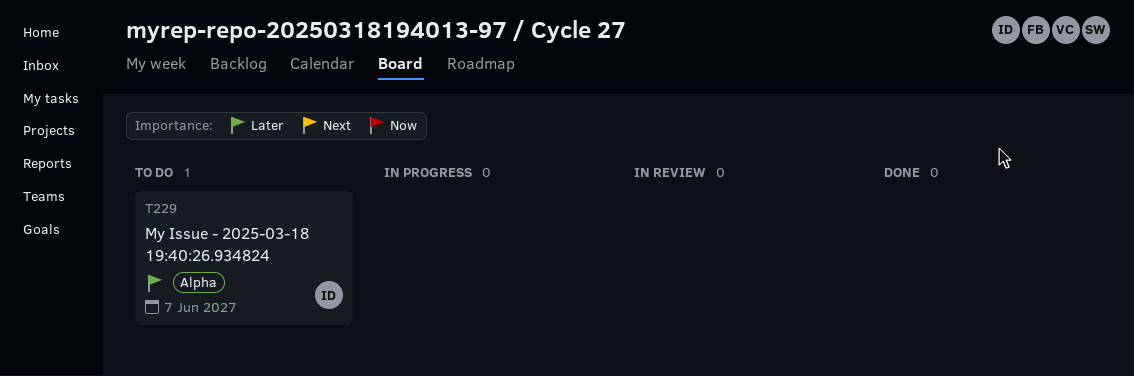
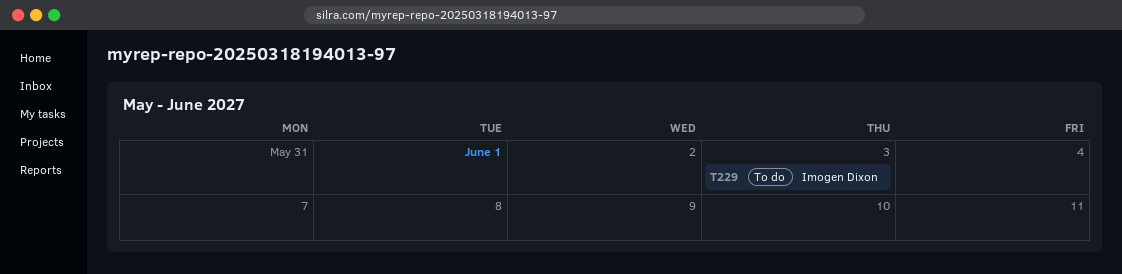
T229, due: Jun 7 -> Jun 3

